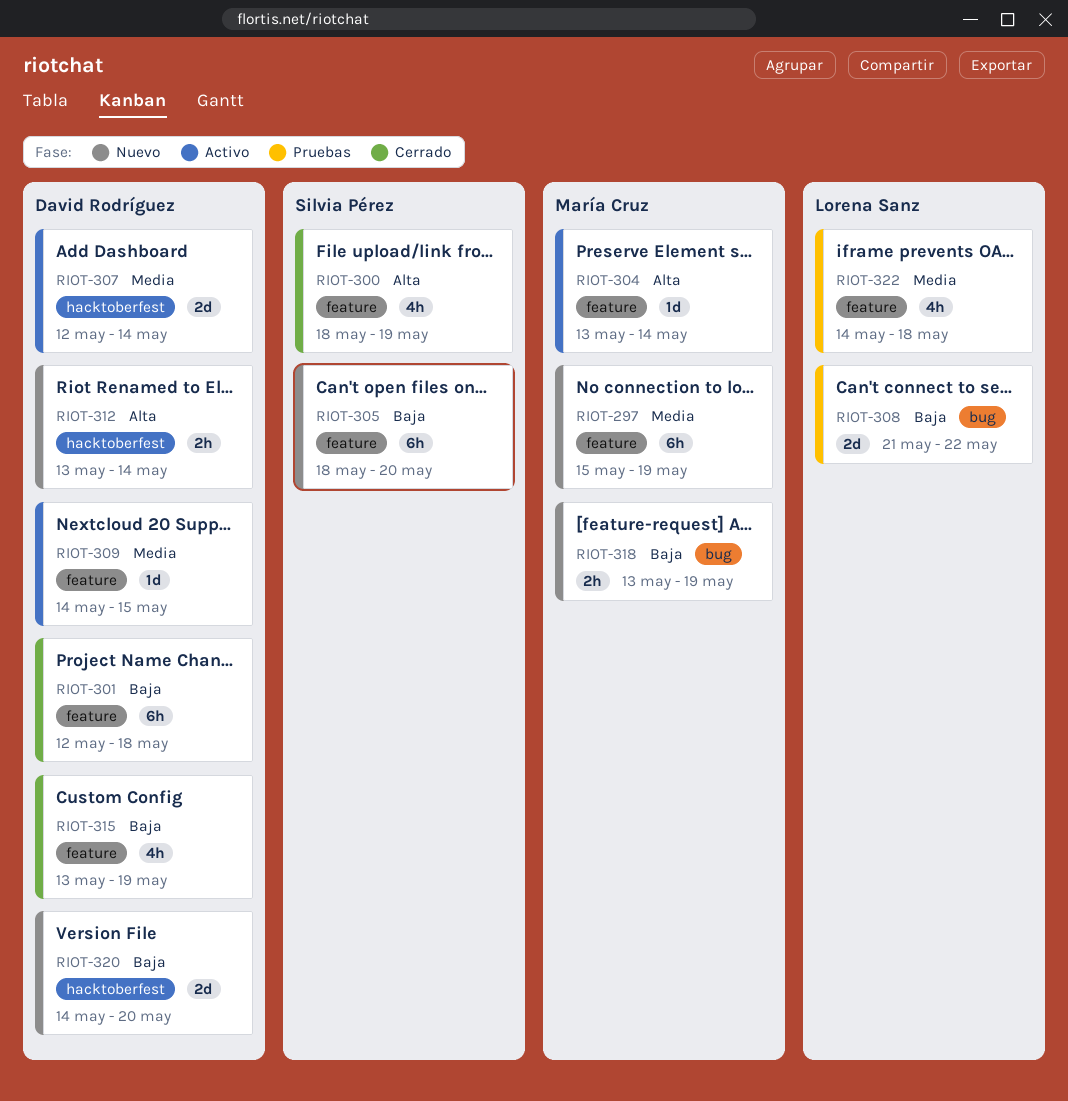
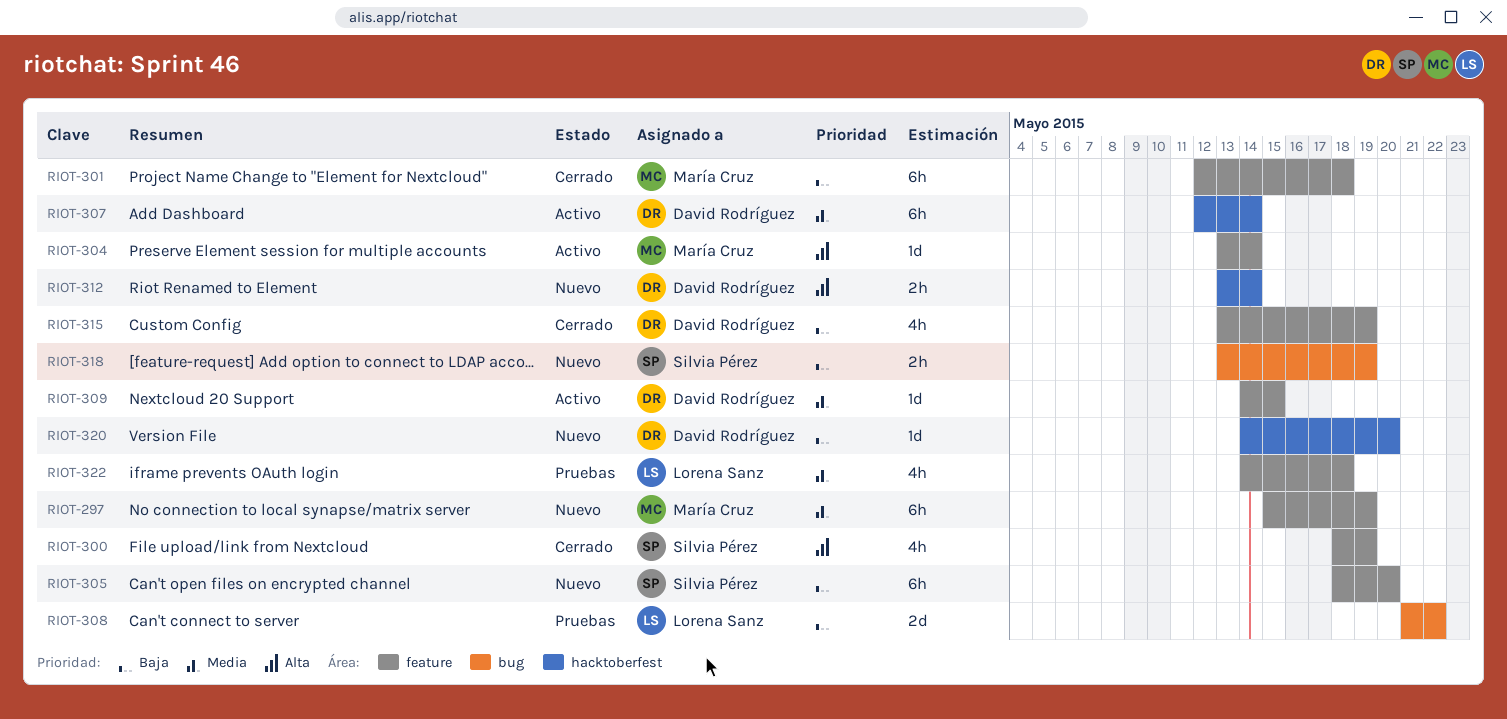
RIOT-301, owner: David Rodríguez -> María Cruz
RIOT-307, estimate: 2d -> 6h
RIOT-318, owner: María Cruz -> Silvia Pérez
RIOT-320, estimate: 2d -> 1d

